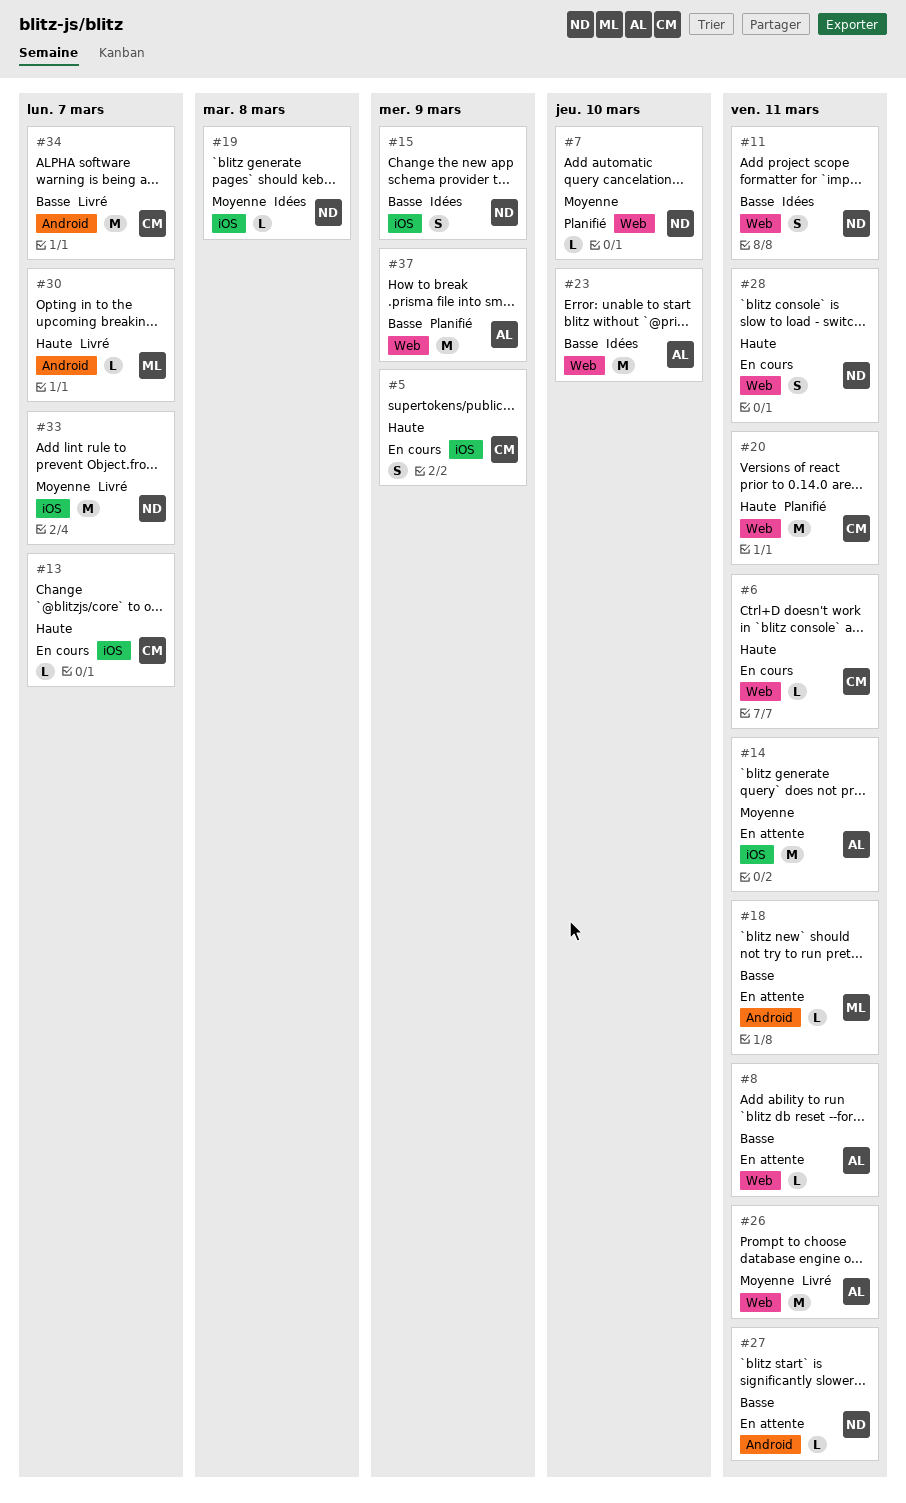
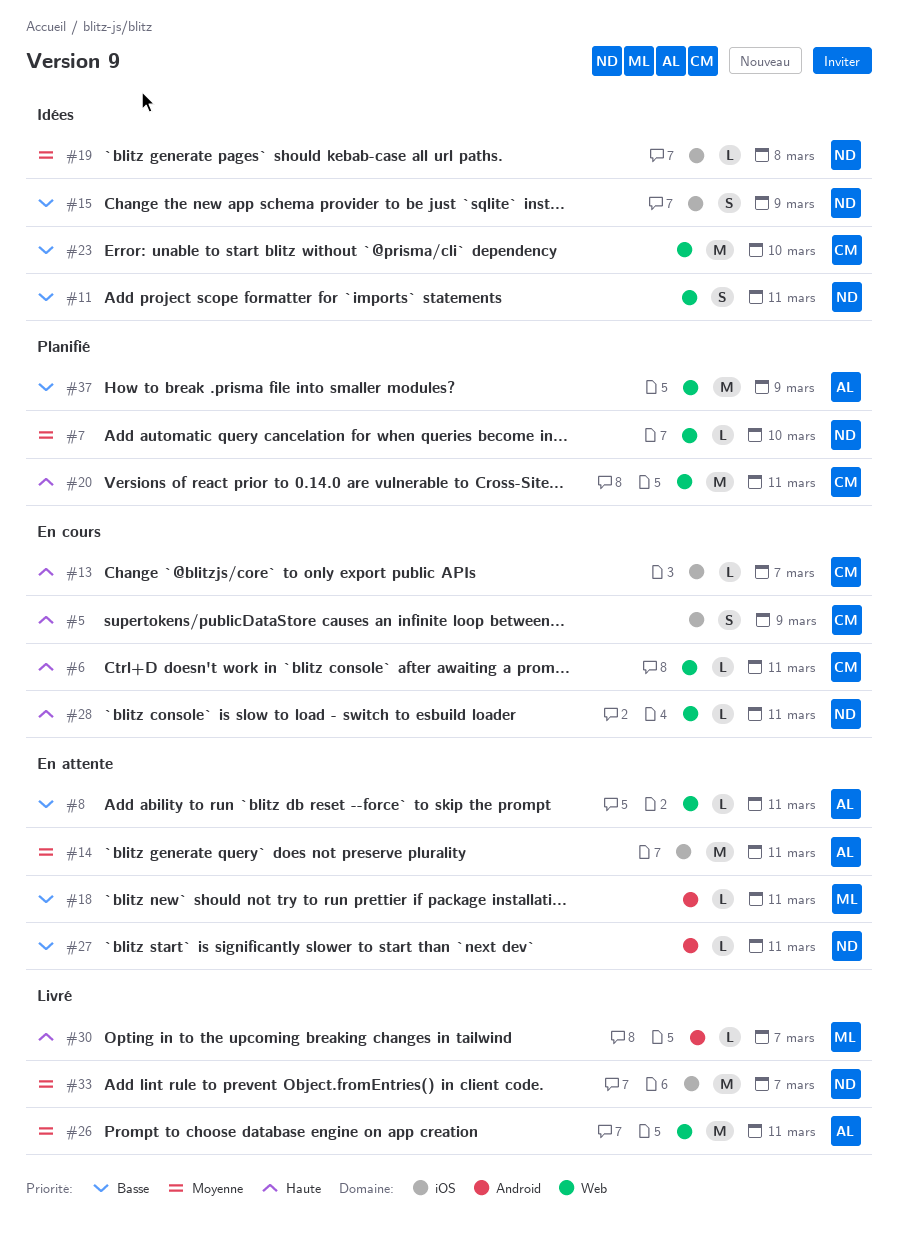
#23, owner: AL -> CM
#28, estimate: S -> L
#34: present -> none

